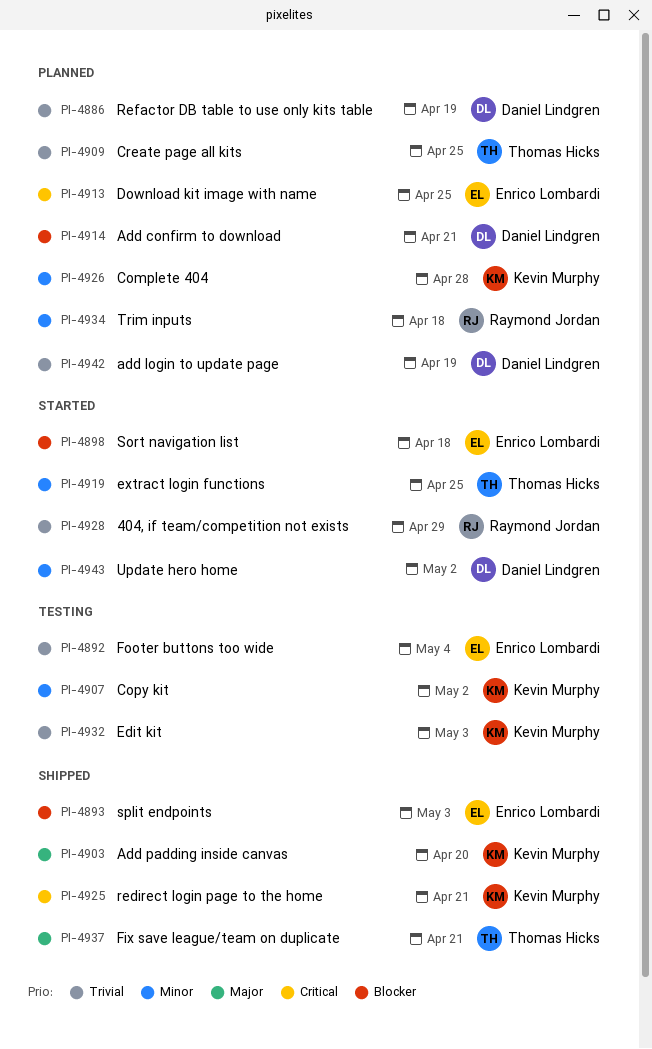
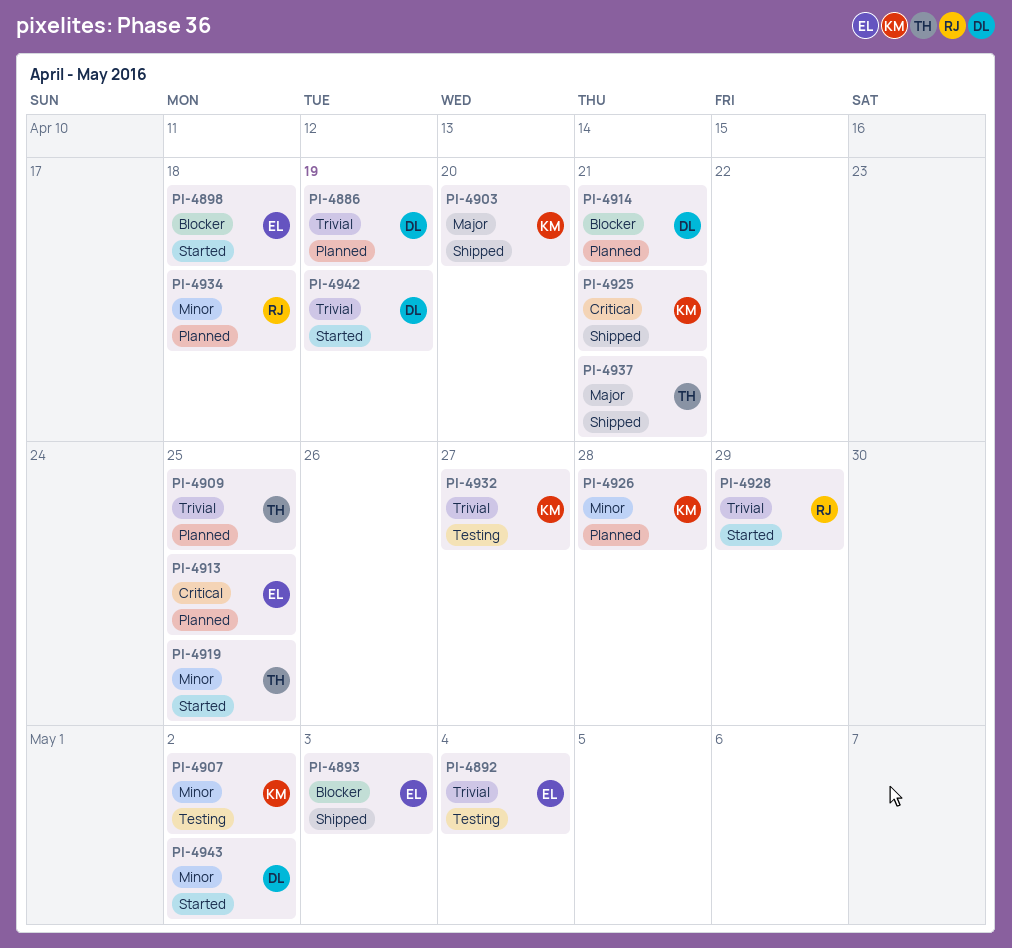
PI-4932, due: May 3 -> Apr 27
PI-4942, status: Planned -> Started

